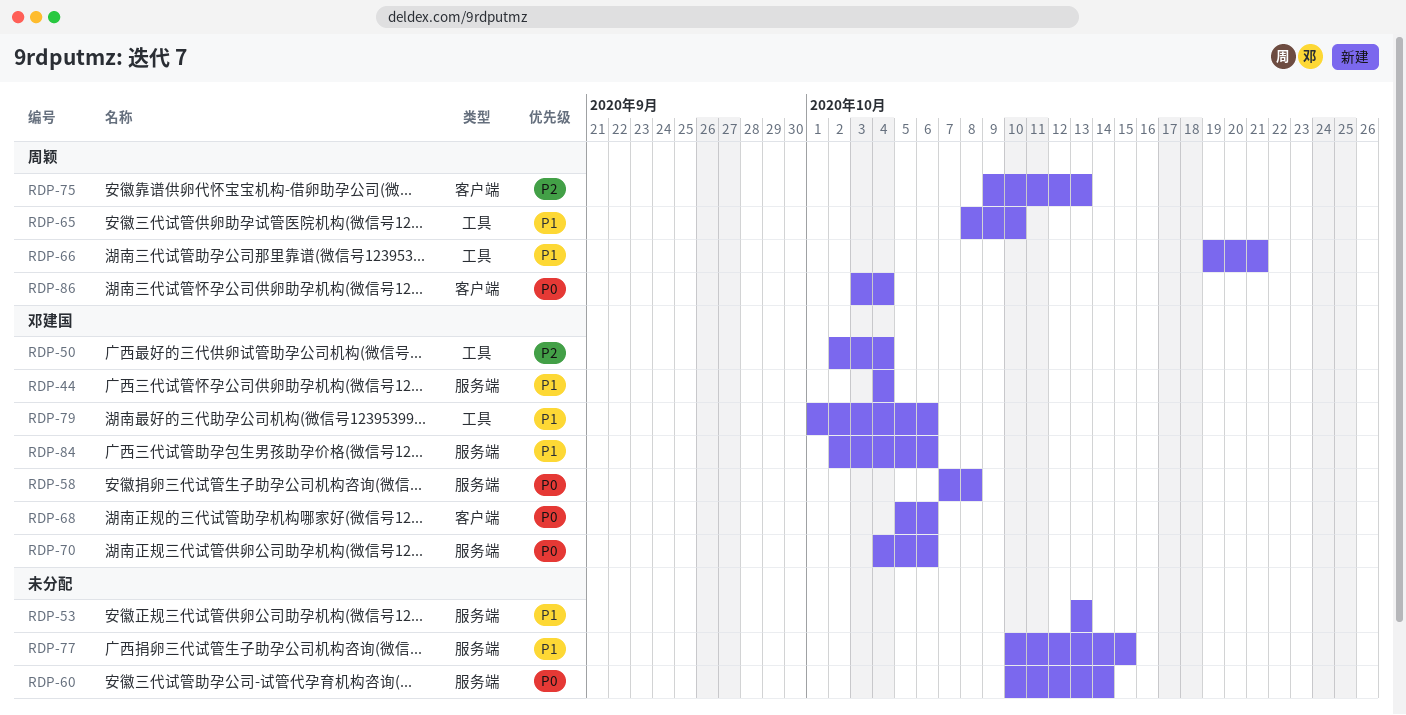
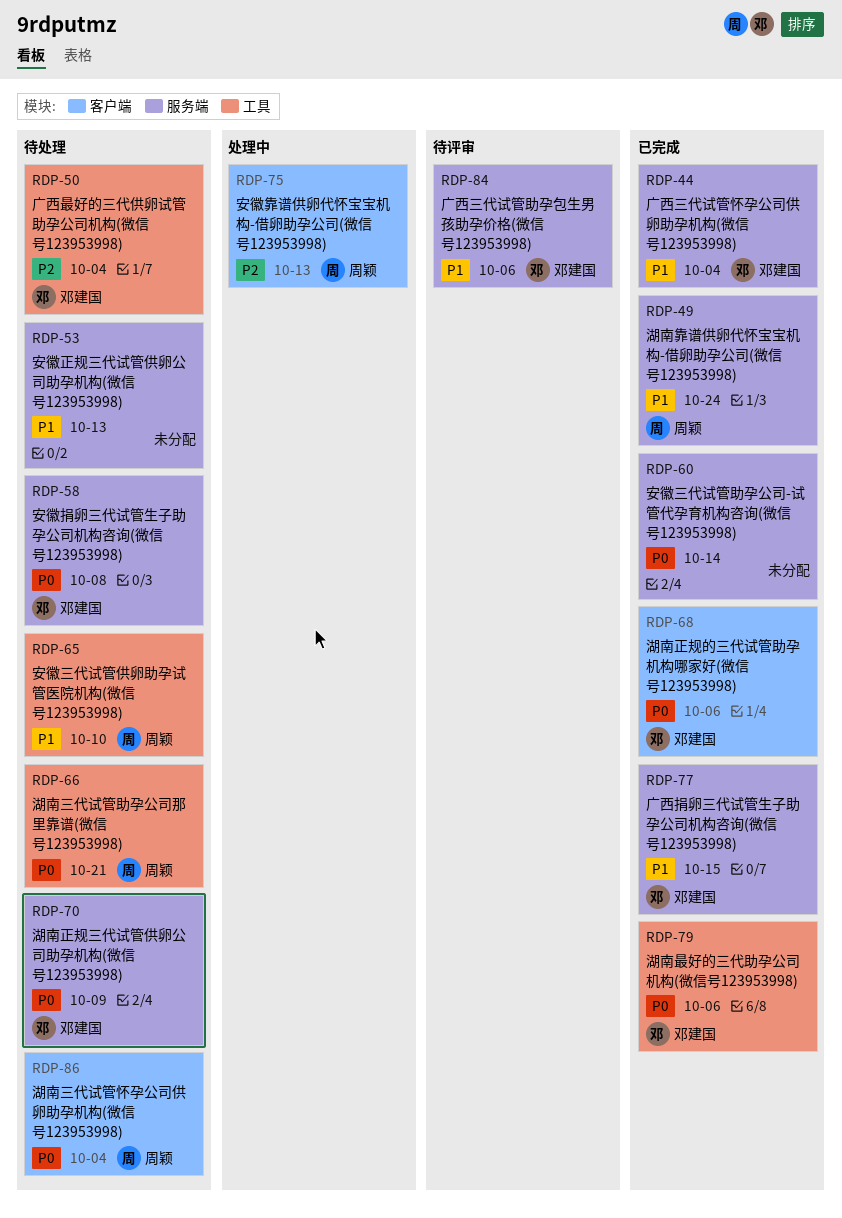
RDP-49: none -> present
RDP-66, priority: P1 -> P0
RDP-70, due: Oct 6 -> Oct 9
RDP-77, owner: none -> 邓建国
RDP-79, priority: P1 -> P0

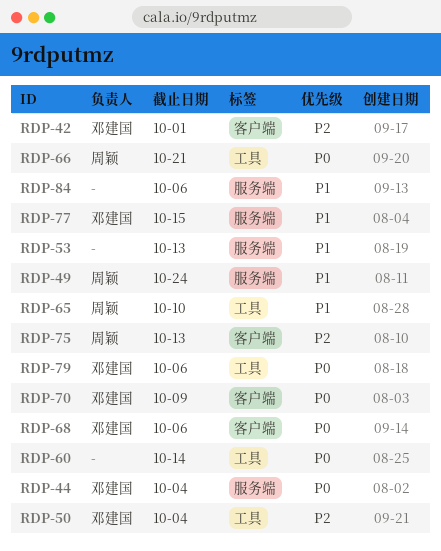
RDP-42: none -> present
RDP-44, priority: P1 -> P0
RDP-58: present -> none
RDP-60, label: 服务端 -> 工具
RDP-70, label: 服务端 -> 客户端
RDP-84, owner: 邓建国 -> none
RDP-86: present -> none

